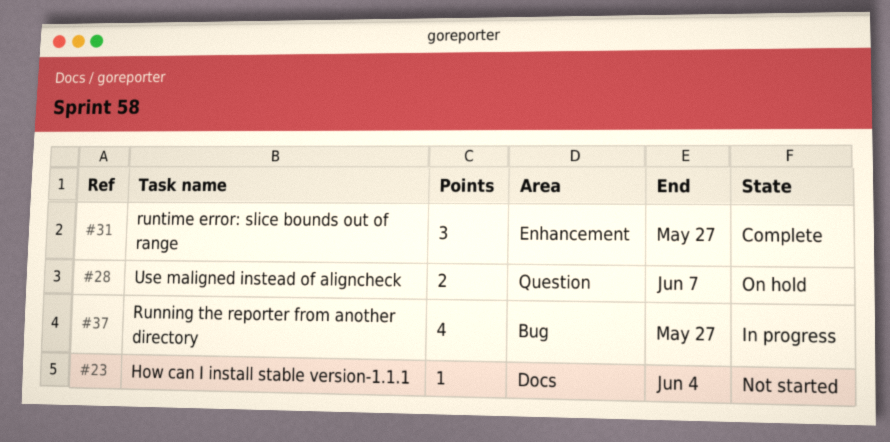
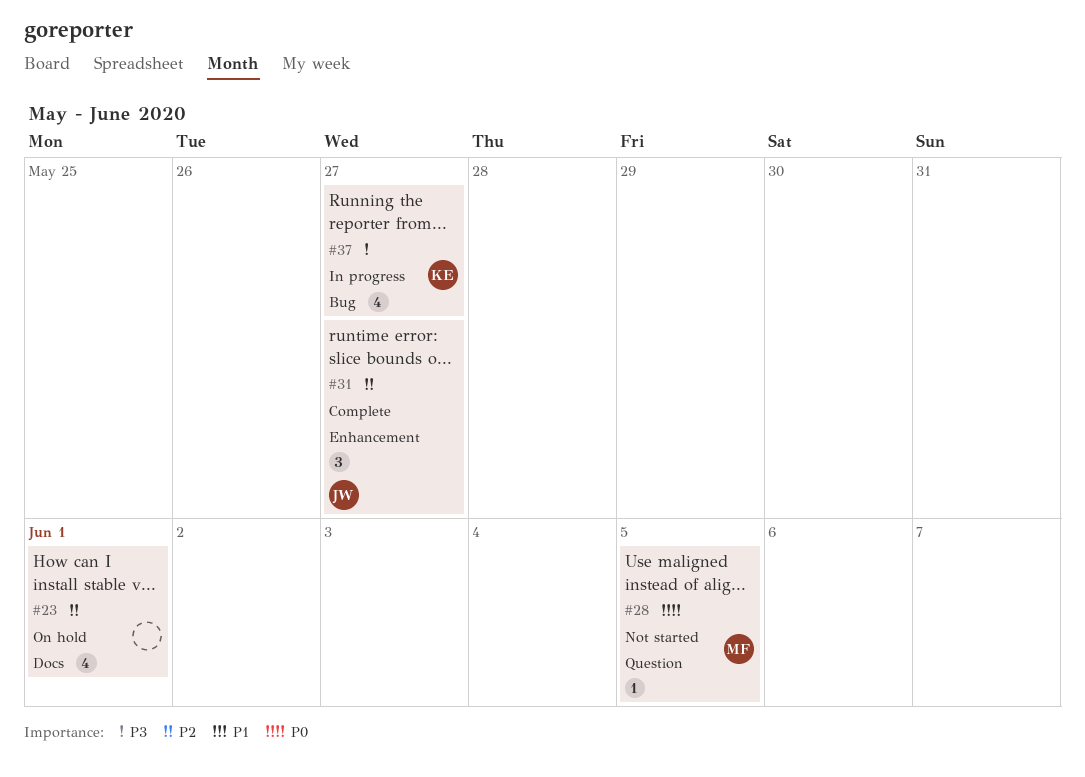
#23, status: Not started -> On hold
#23, estimate: 1 -> 4
#23, due: Jun 4 -> Jun 1
#28, status: On hold -> Not started
#28, estimate: 2 -> 1
#28, due: Jun 7 -> Jun 5

